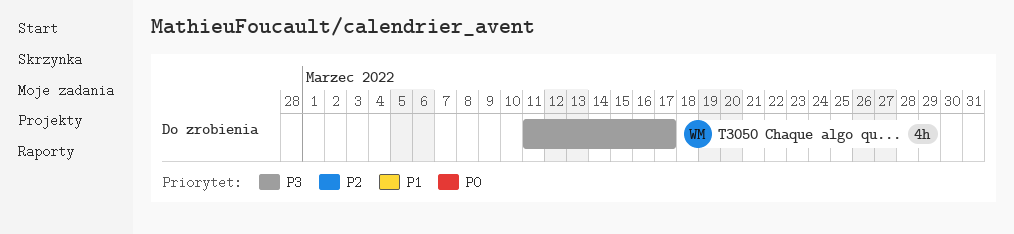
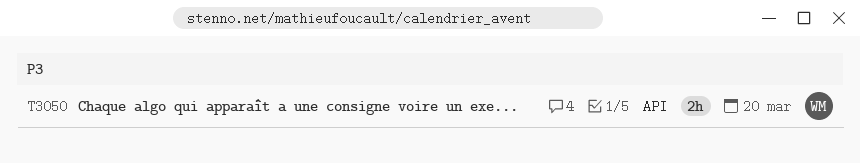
T3050, estimate: 4h -> 2h
T3050, due: Mar 17 -> Mar 20

